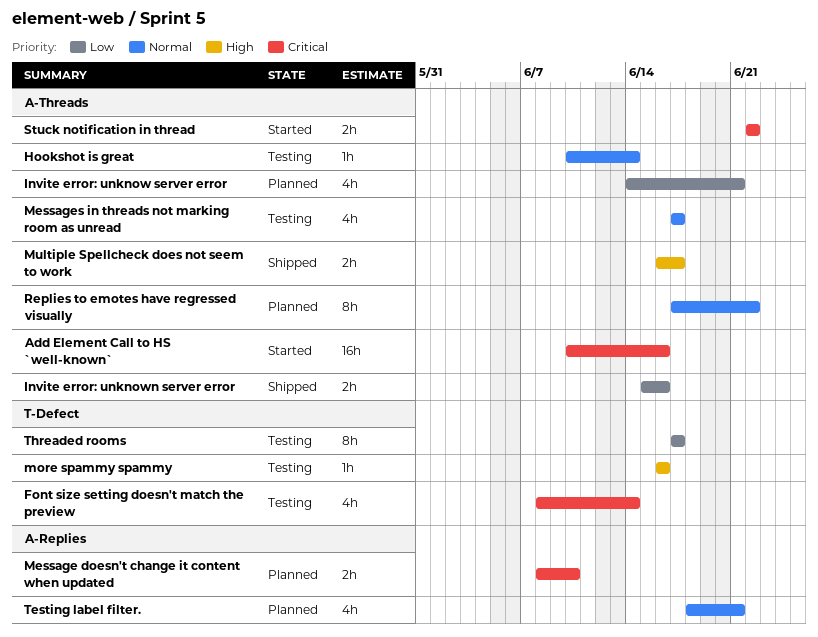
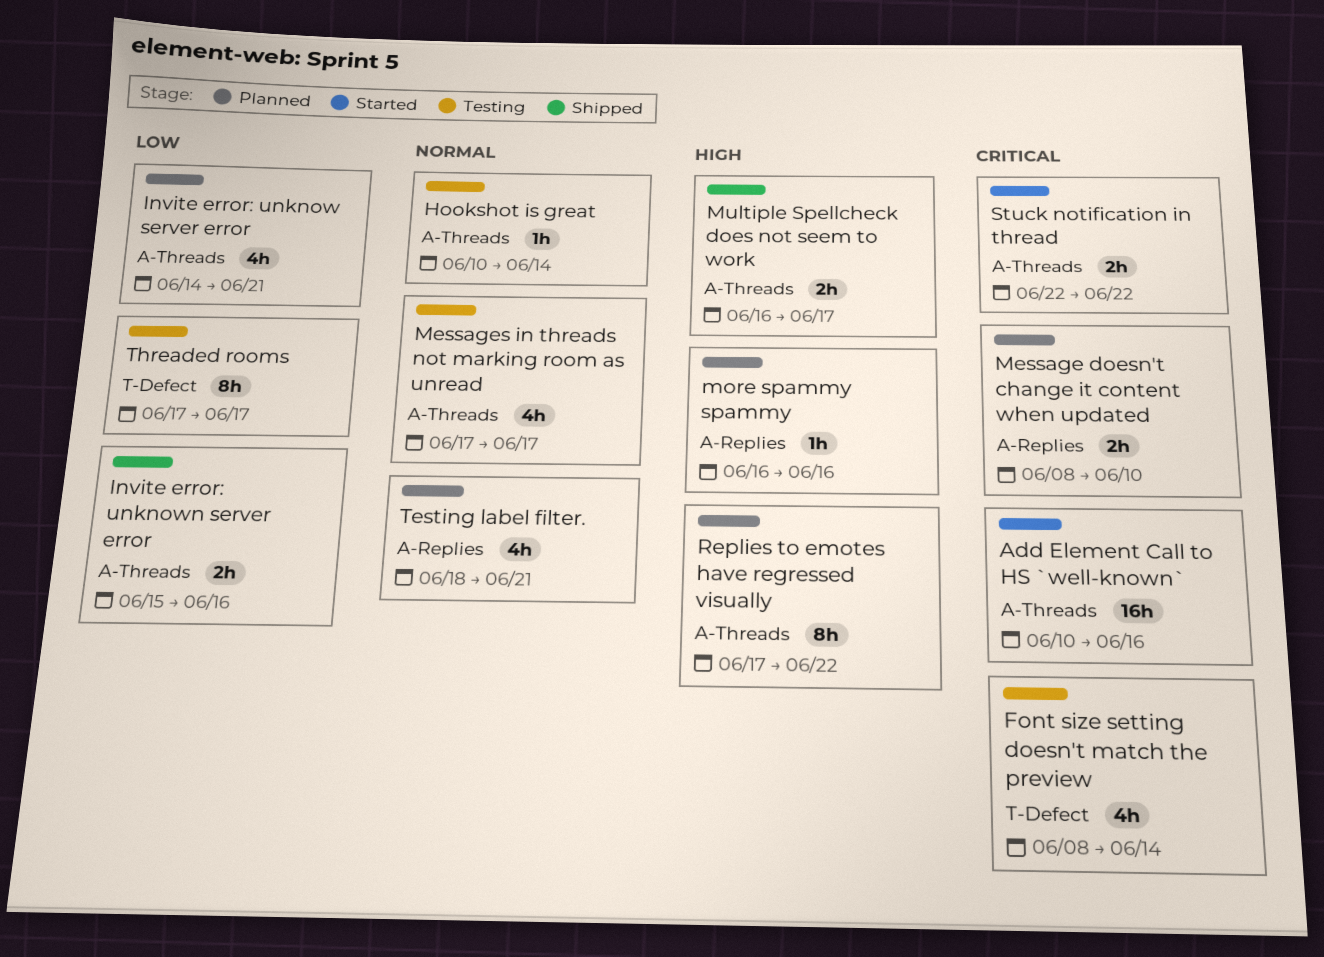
more spammy spammy, status: Testing -> Planned
more spammy spammy, label: T-Defect -> A-Replies
Replies to emotes have regressed visually, priority: Normal -> High

